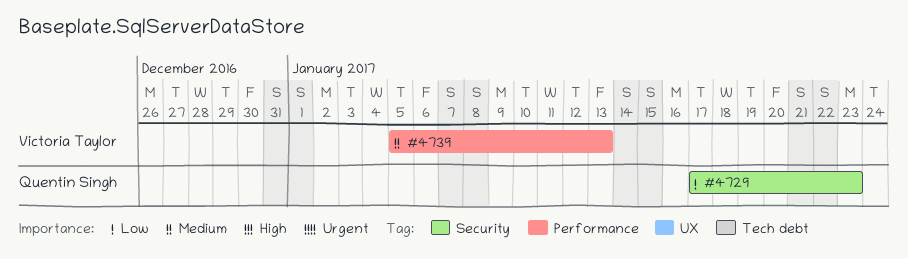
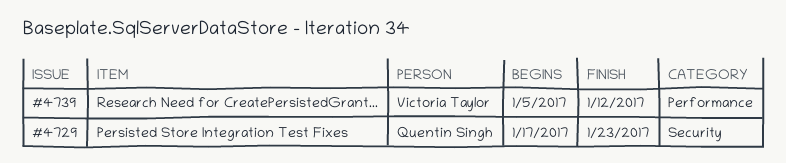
#4739, due: Jan 13 -> Jan 12

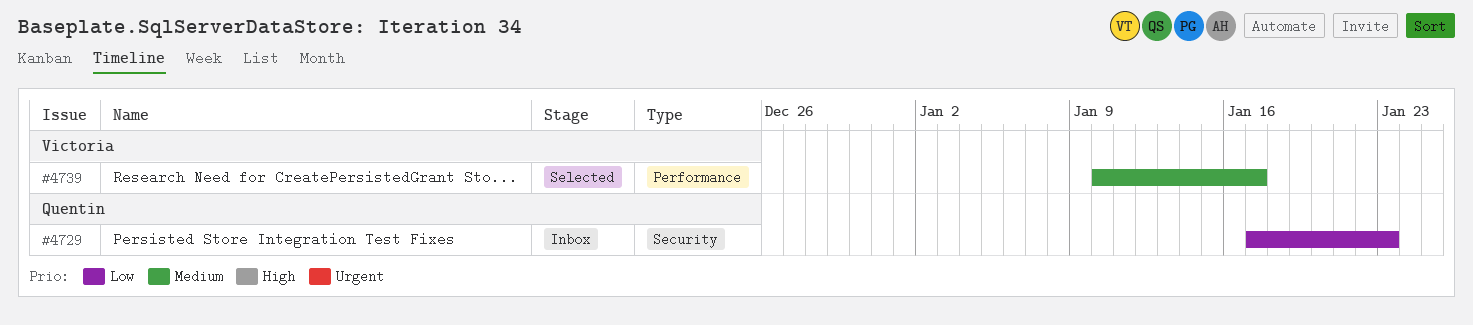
#4739, start: Jan 5 -> Jan 10
#4739, due: Jan 12 -> Jan 17

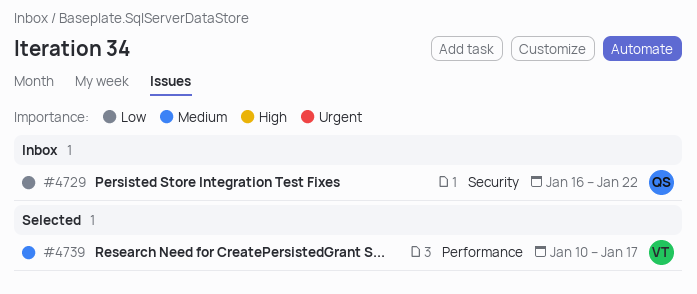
#4729, start: Jan 17 -> Jan 16
#4729, due: Jan 23 -> Jan 22

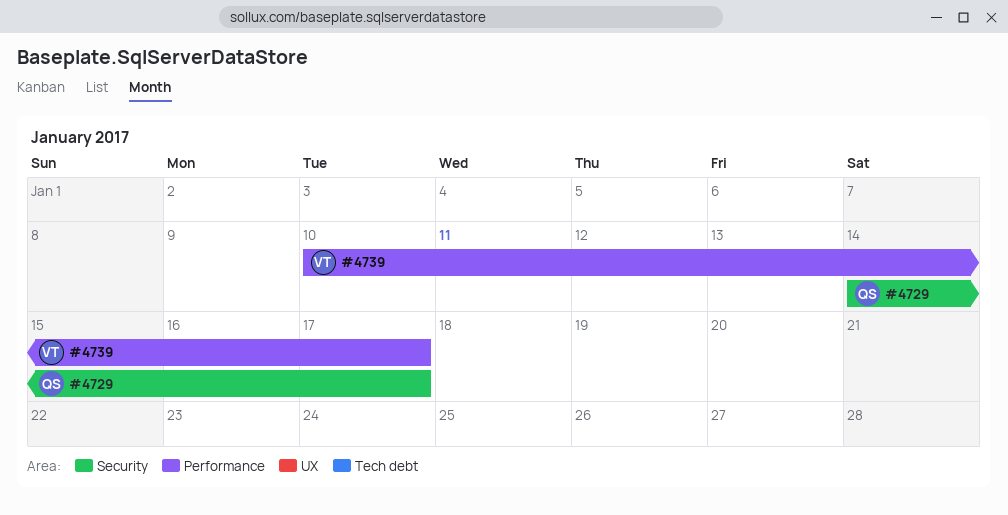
#4729, start: Jan 16 -> Jan 14
#4729, due: Jan 22 -> Jan 17

